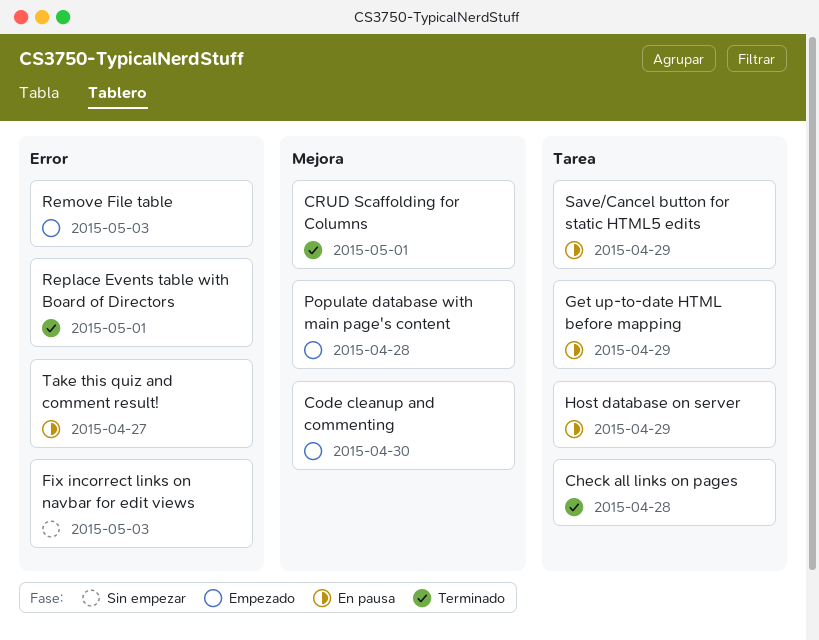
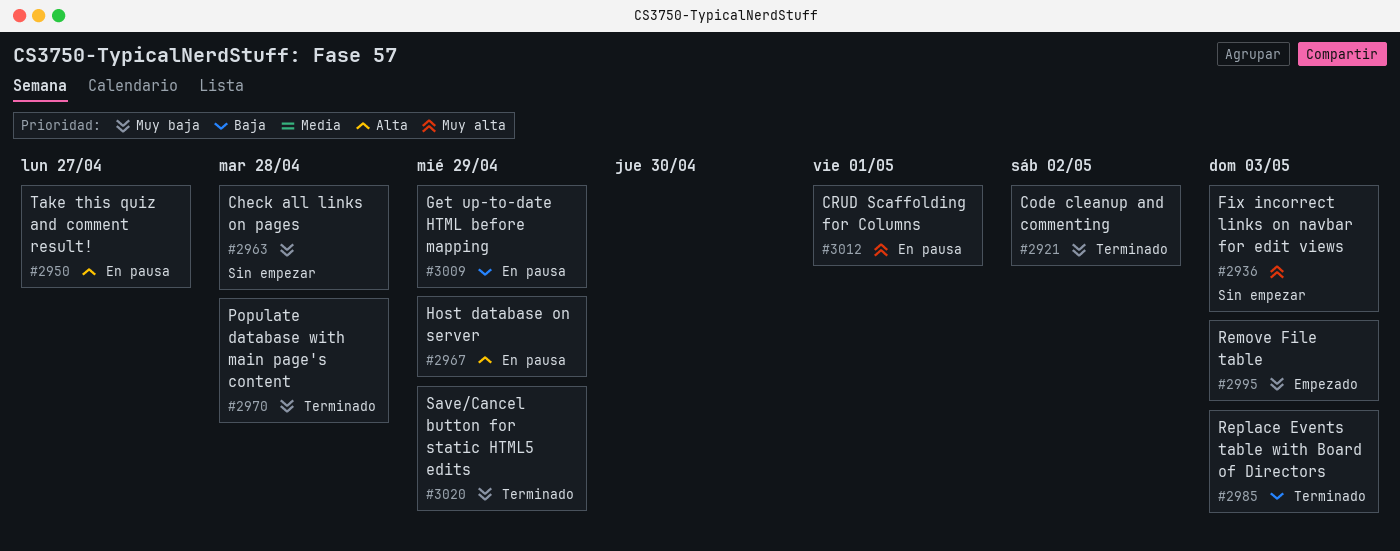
Check all links on pages, status: Terminado -> Sin empezar
Code cleanup and commenting, status: Empezado -> Terminado
Code cleanup and commenting, due: Apr 30 -> May 2
CRUD Scaffolding for Columns, status: Terminado -> En pausa
Populate database with main page's content, status: Empezado -> Terminado
Replace Events table with Board of Directors, due: May 1 -> May 3
Save/Cancel button for static HTML5 edits, status: En pausa -> Terminado

